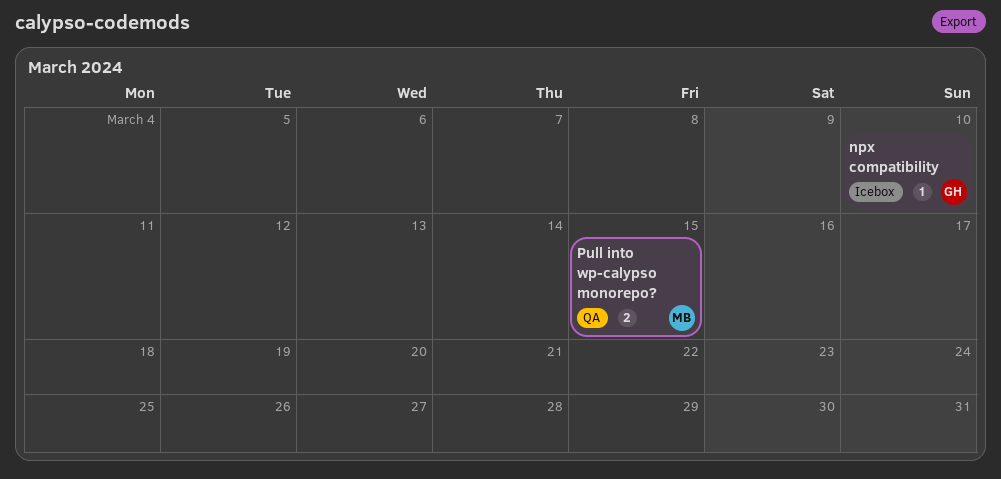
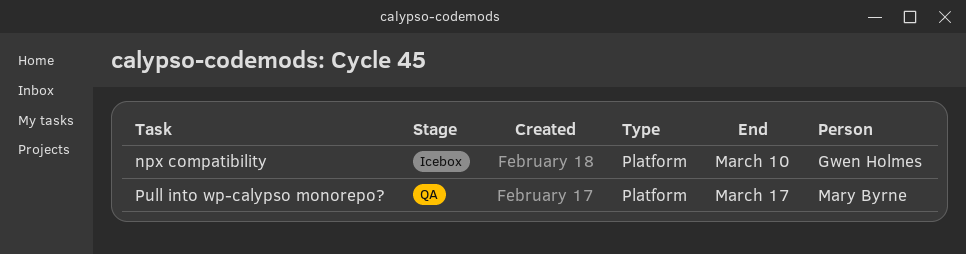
Pull into wp-calypso monorepo?, due: Mar 15 -> Mar 17

